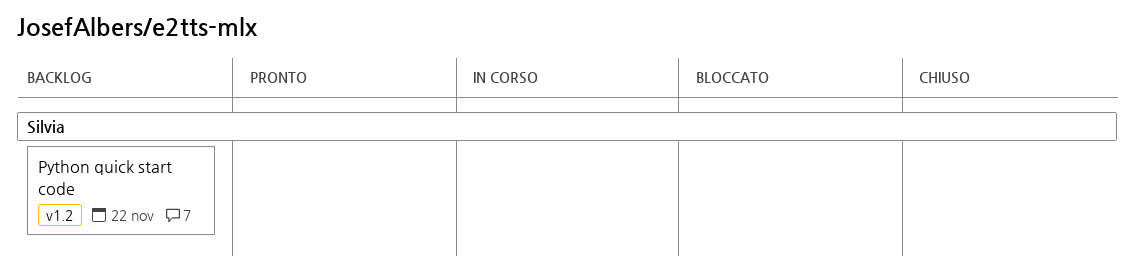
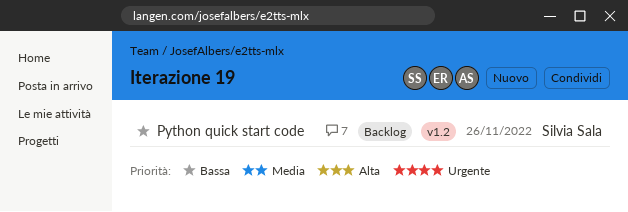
Python quick start code, due: Nov 22 -> Nov 26

